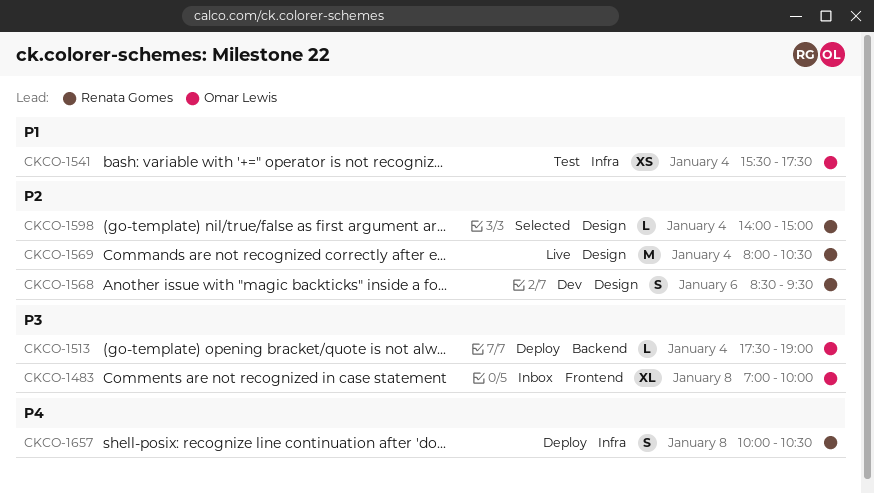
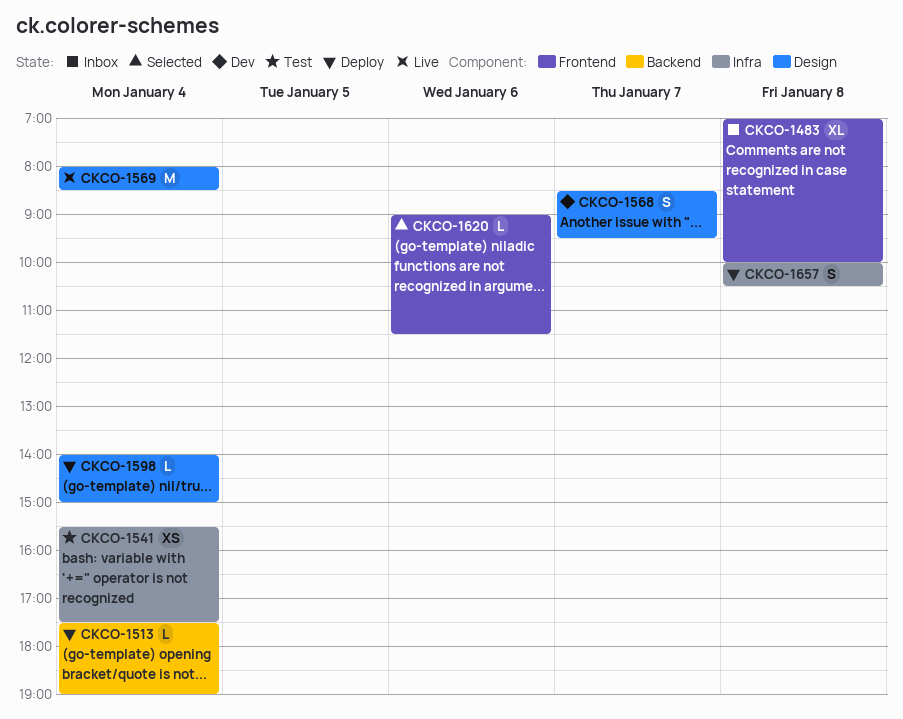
CKCO-1568, day: Jan 6 -> Jan 7
CKCO-1569, ends: 10:30 -> 08:30
CKCO-1598, status: Selected -> Deploy
CKCO-1620: none -> present

